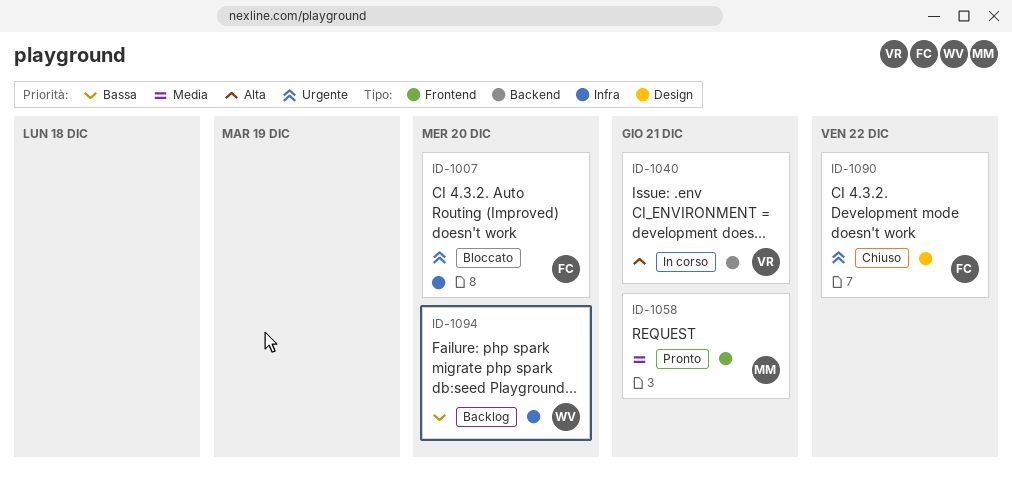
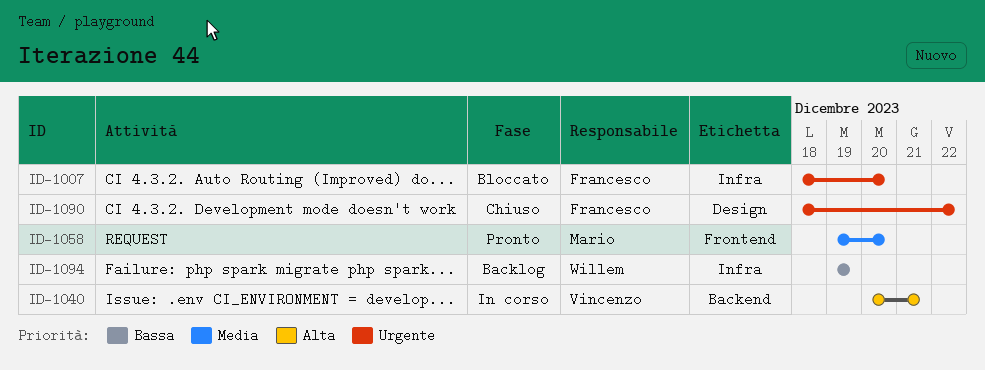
ID-1058, due: Dec 21 -> Dec 20
ID-1094, due: Dec 20 -> Dec 19

